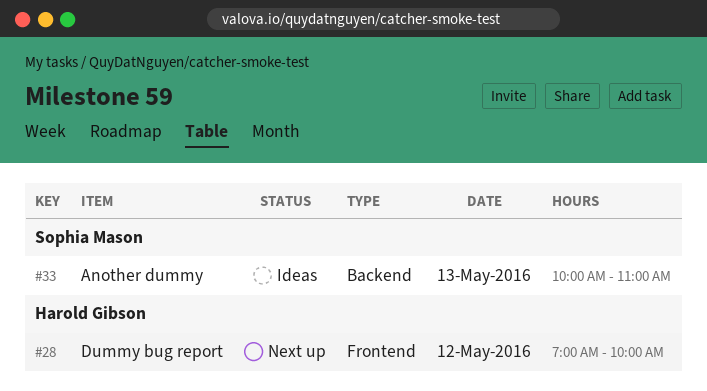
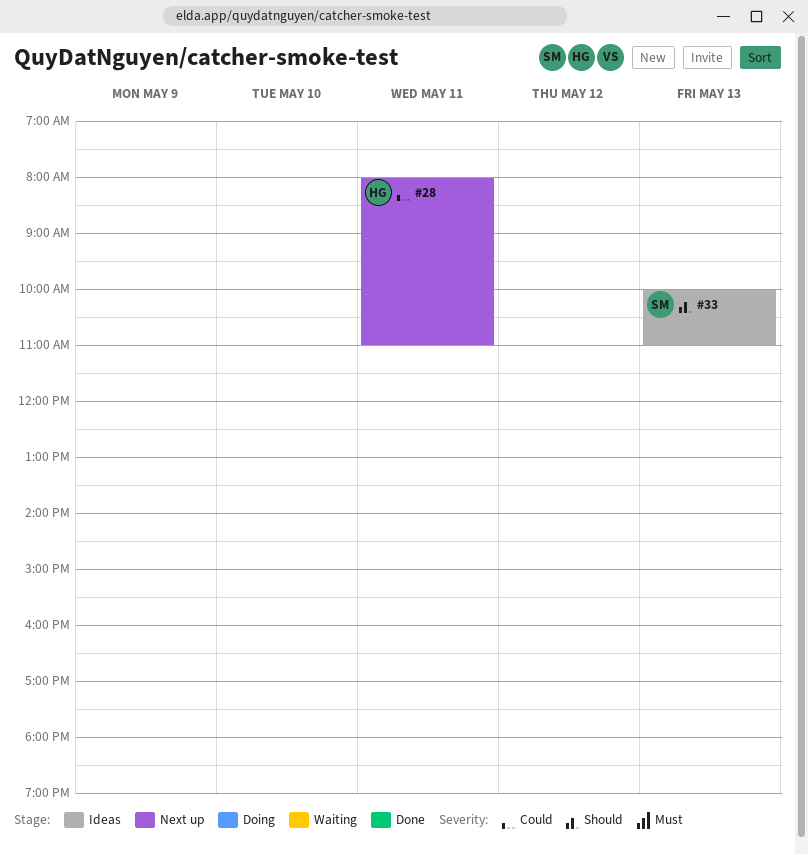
#28, day: May 12 -> May 11
#28, begins: 07:00 -> 08:00
#28, ends: 10:00 -> 11:00

